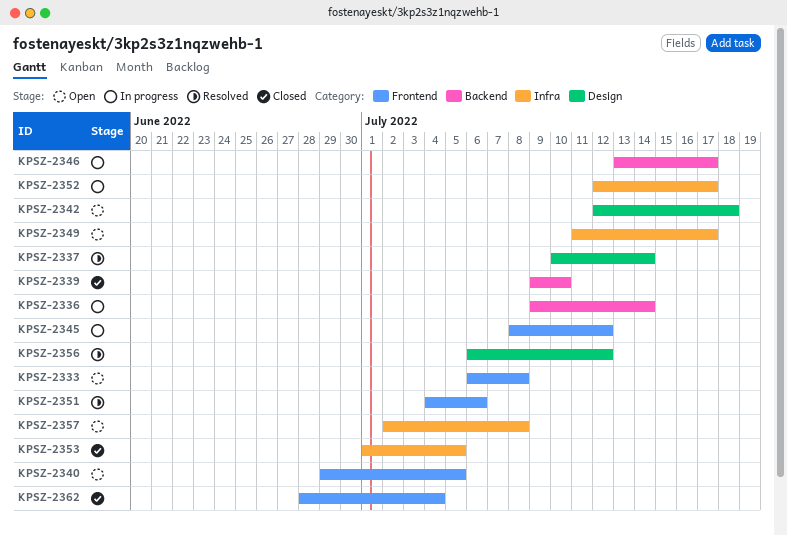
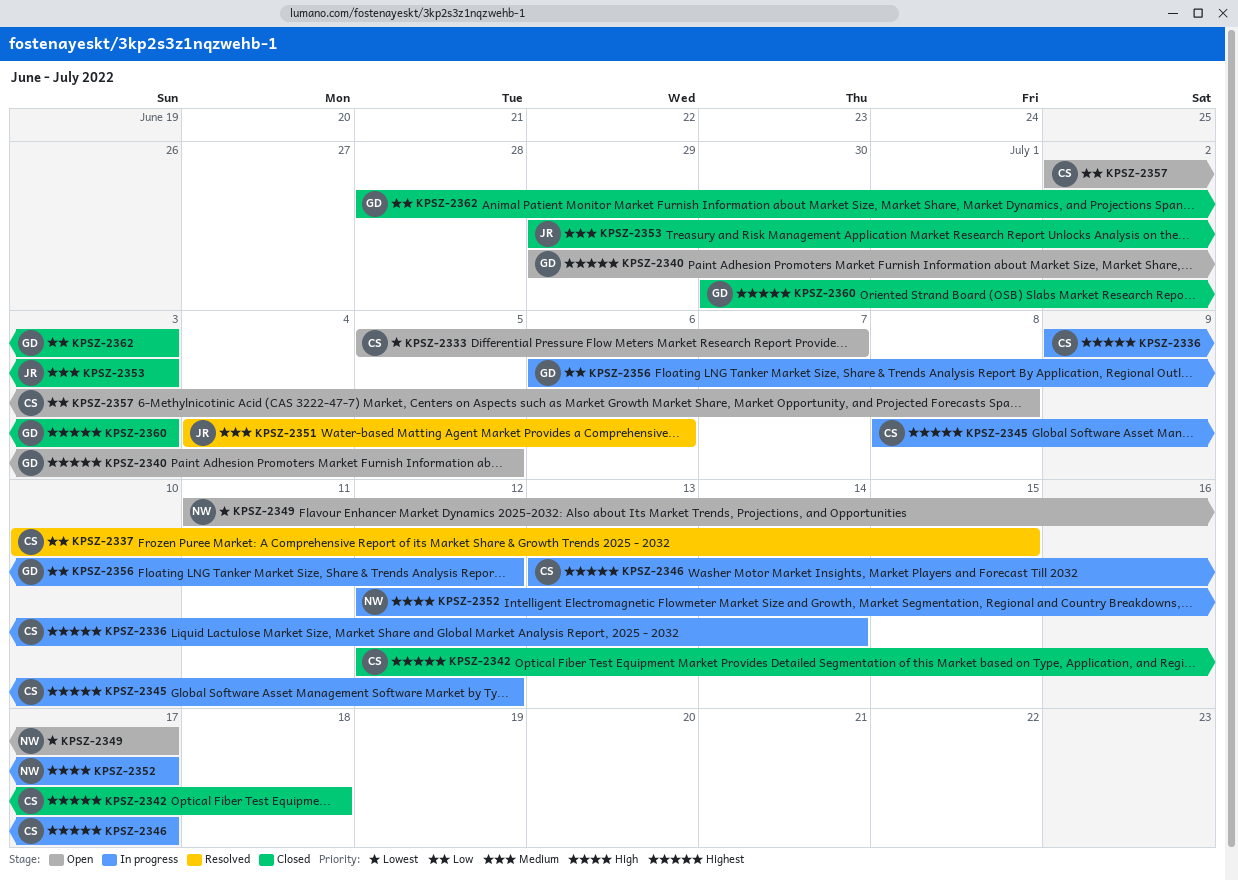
KPSZ-2333, start: Jul 6 -> Jul 5
KPSZ-2333, due: Jul 8 -> Jul 7
KPSZ-2337, due: Jul 14 -> Jul 15
KPSZ-2339: present -> none
KPSZ-2342, status: Open -> Closed
KPSZ-2353, start: Jul 1 -> Jun 29
KPSZ-2353, due: Jul 5 -> Jul 3
KPSZ-2356, status: Resolved -> In progress
KPSZ-2360: none -> present
KPSZ-2362, due: Jul 4 -> Jul 3

